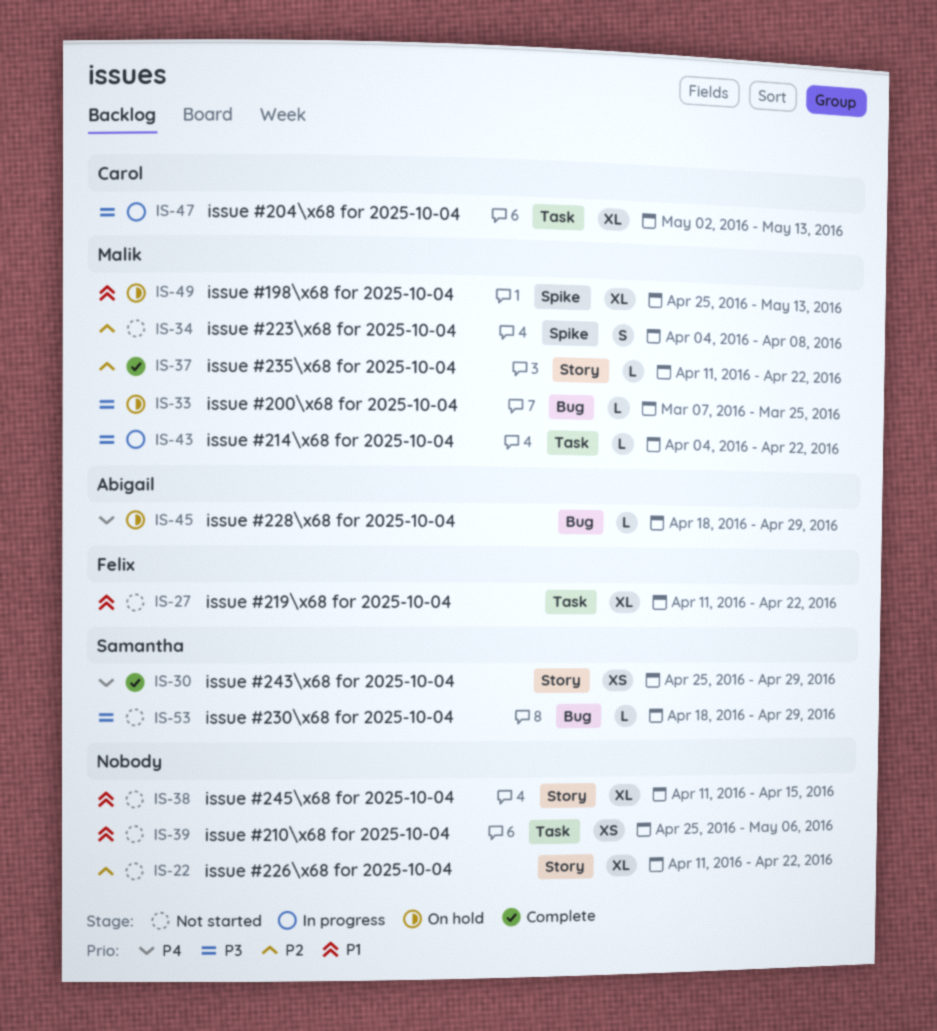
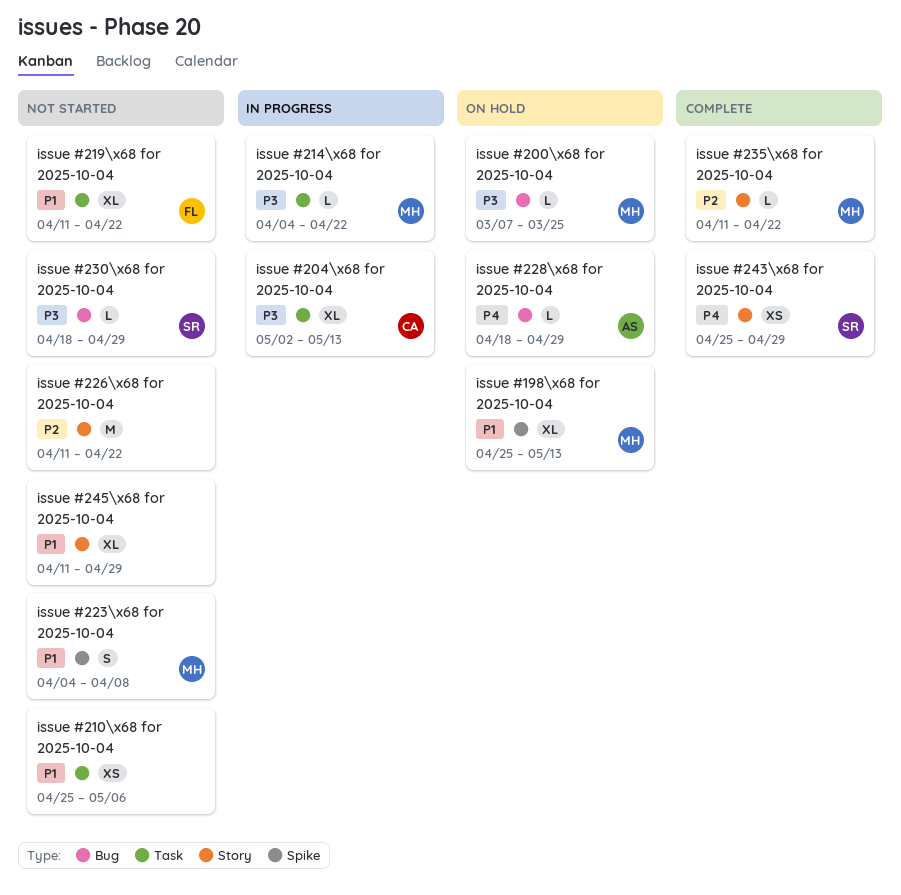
issue #223\x68 for 2025-10-04, priority: P2 -> P1
issue #226\x68 for 2025-10-04, estimate: XL -> M
issue #245\x68 for 2025-10-04, due: Apr 15 -> Apr 29

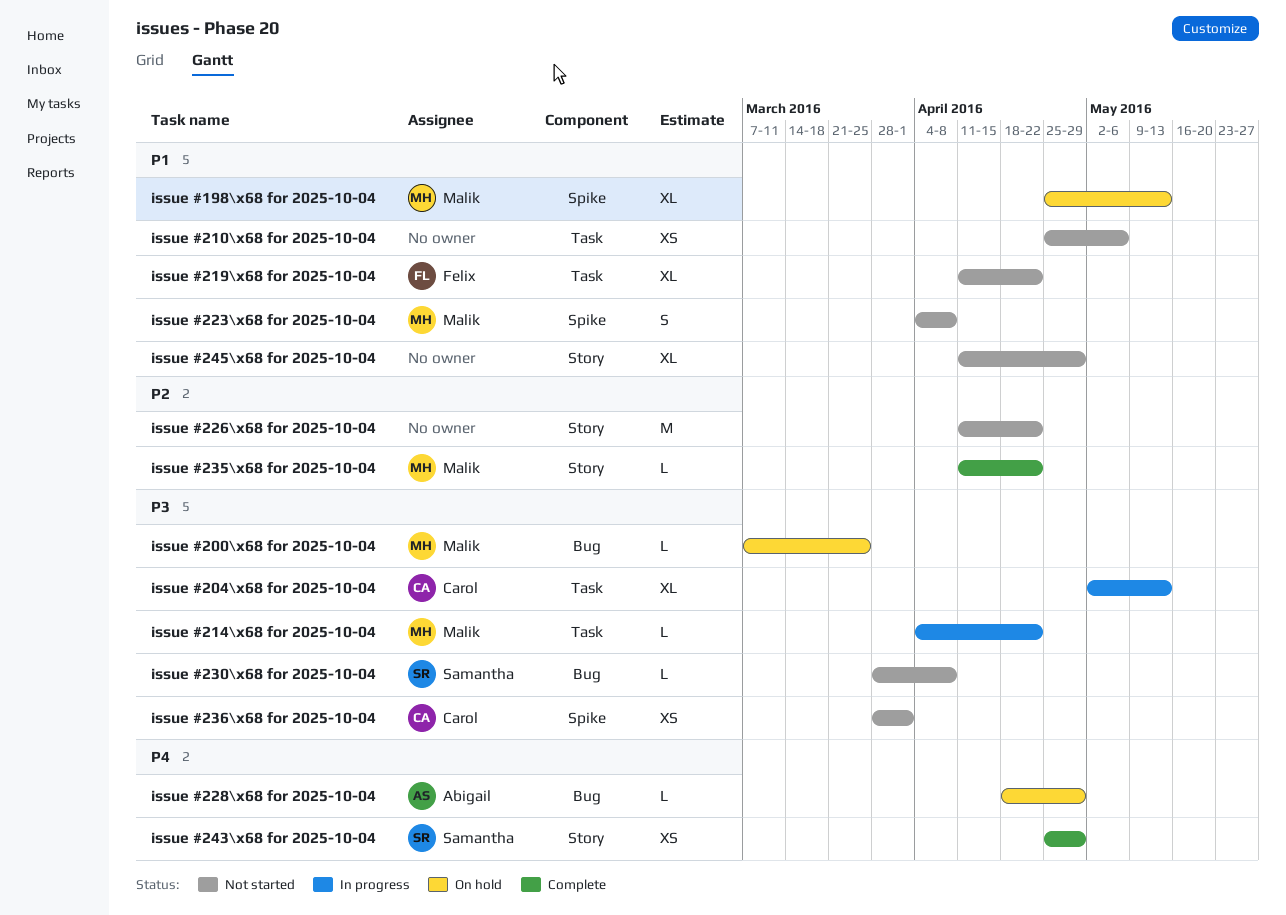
issue #230\x68 for 2025-10-04, start: Apr 18 -> Mar 28
issue #230\x68 for 2025-10-04, due: Apr 29 -> Apr 8
issue #236\x68 for 2025-10-04: none -> present

